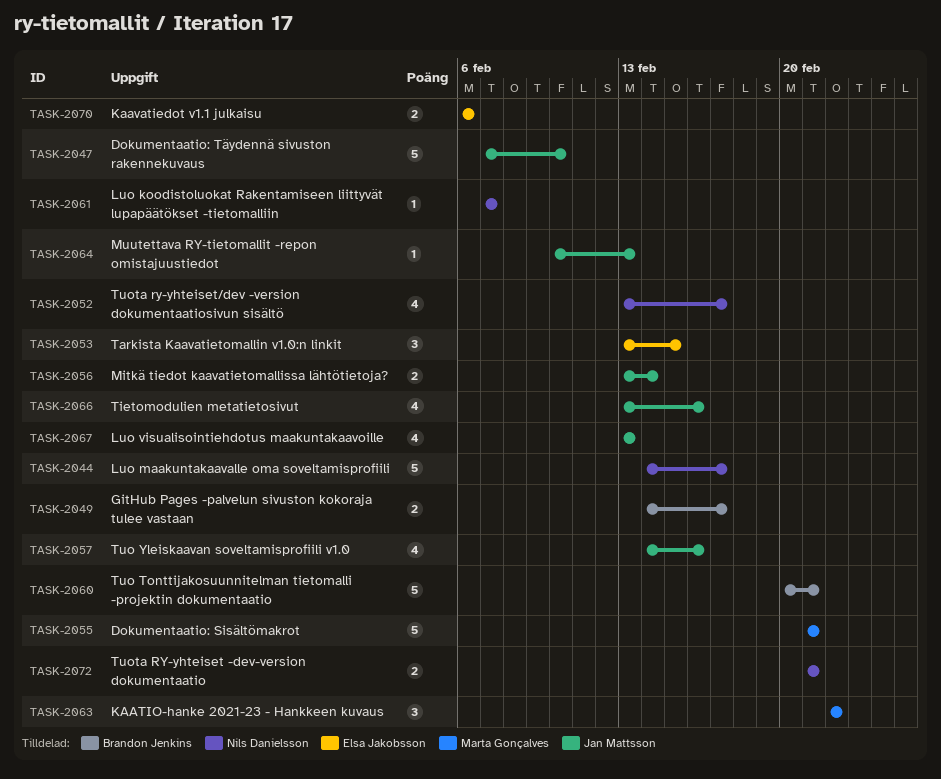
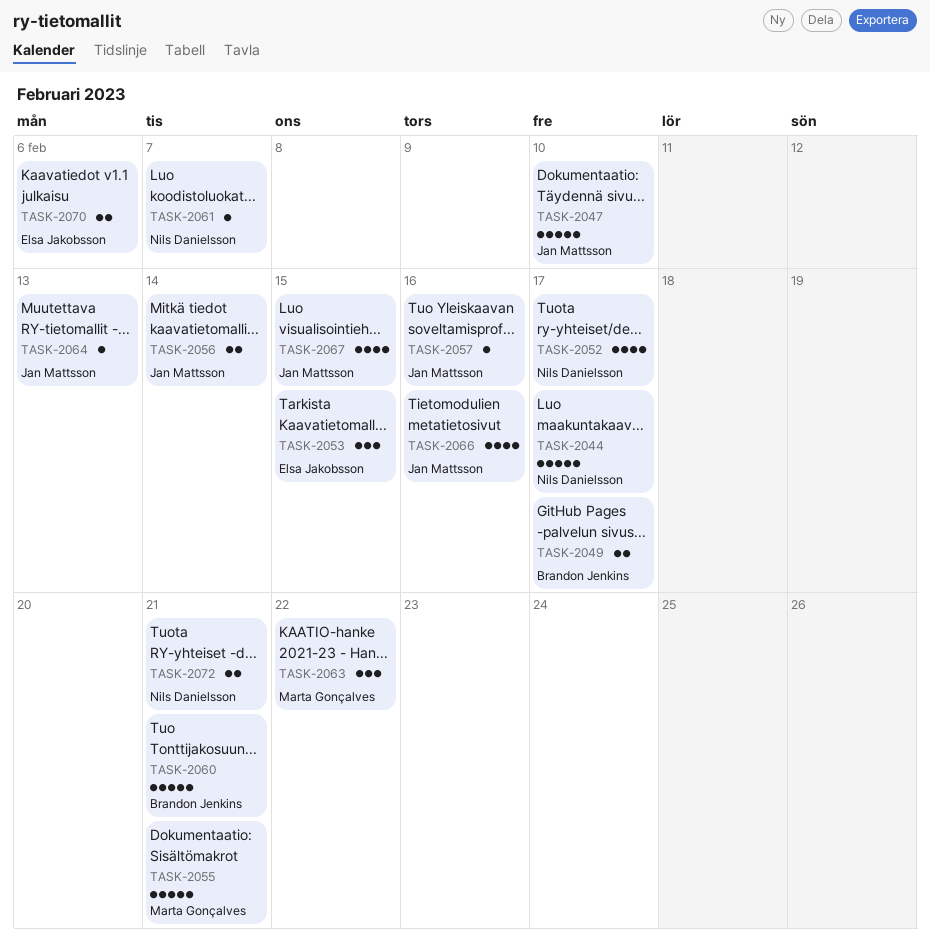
TASK-2057, estimate: 4 -> 1
TASK-2067, due: Feb 13 -> Feb 15

